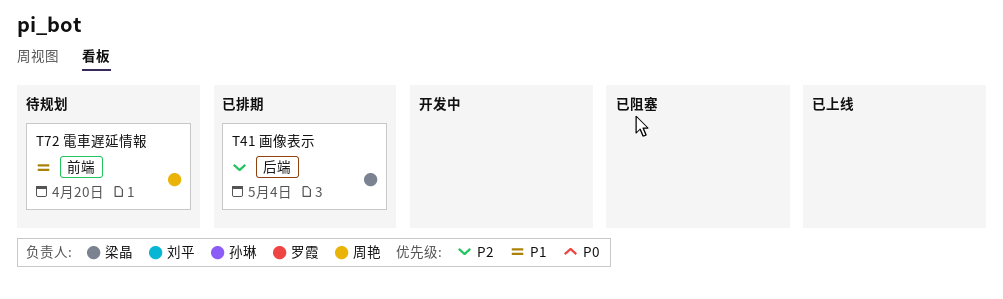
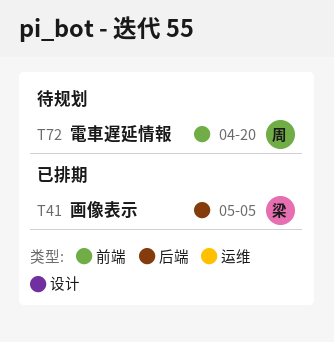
T41, due: May 4 -> May 5

